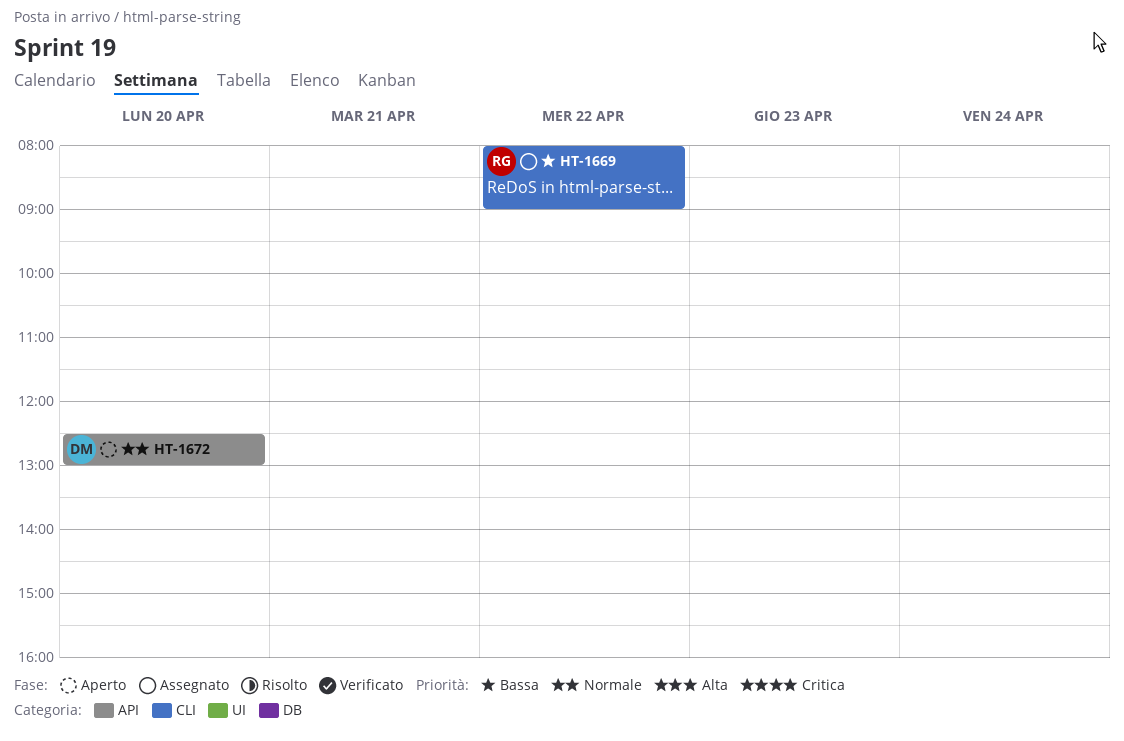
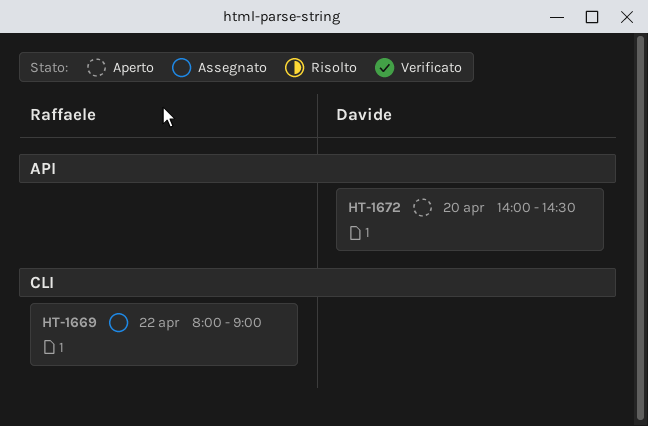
HT-1672, begins: 12:30 -> 14:00
HT-1672, ends: 13:00 -> 14:30

